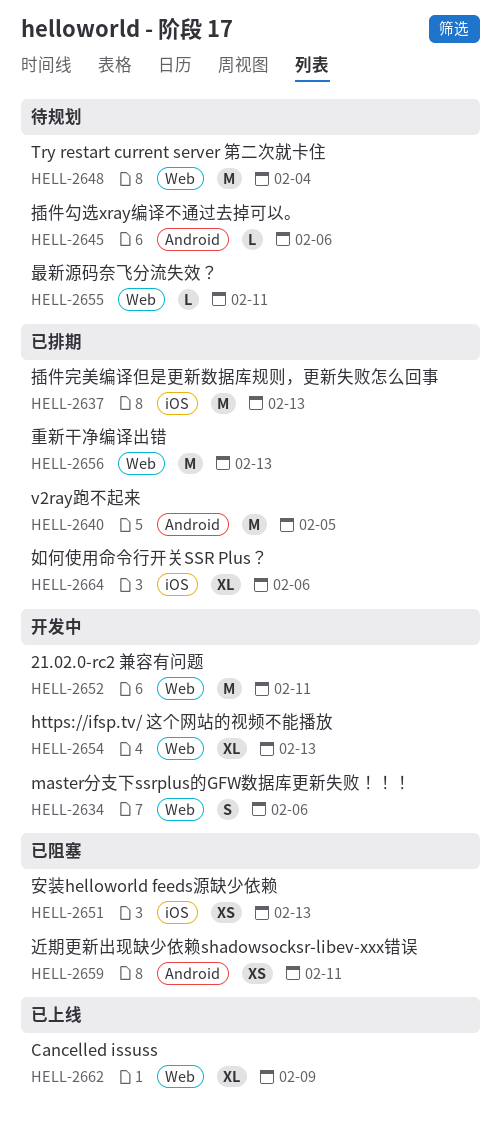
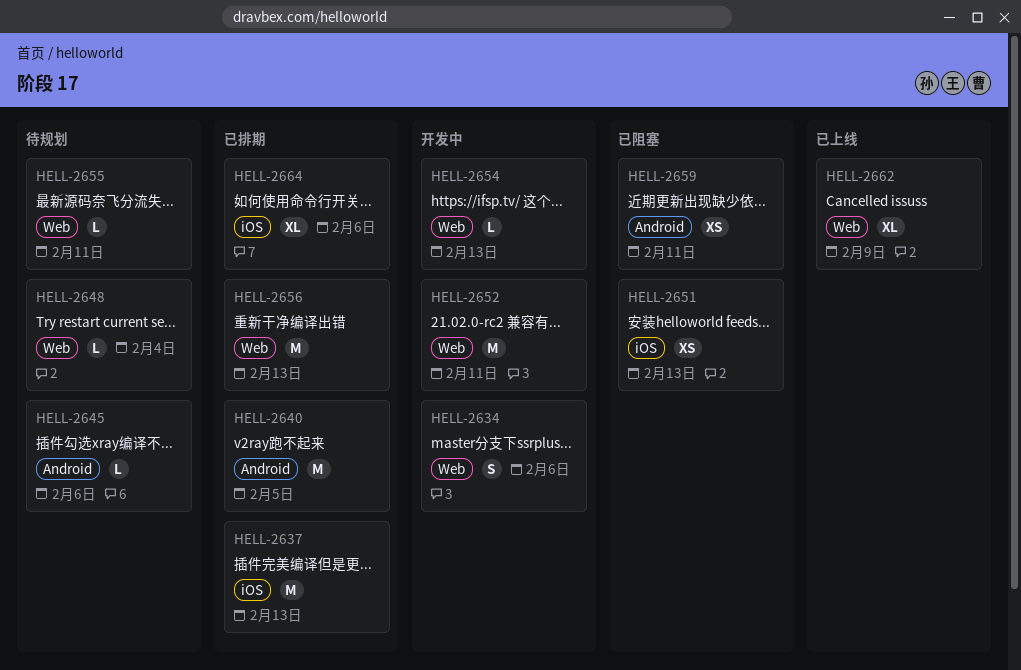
HELL-2648, estimate: M -> L
HELL-2654, estimate: XL -> L

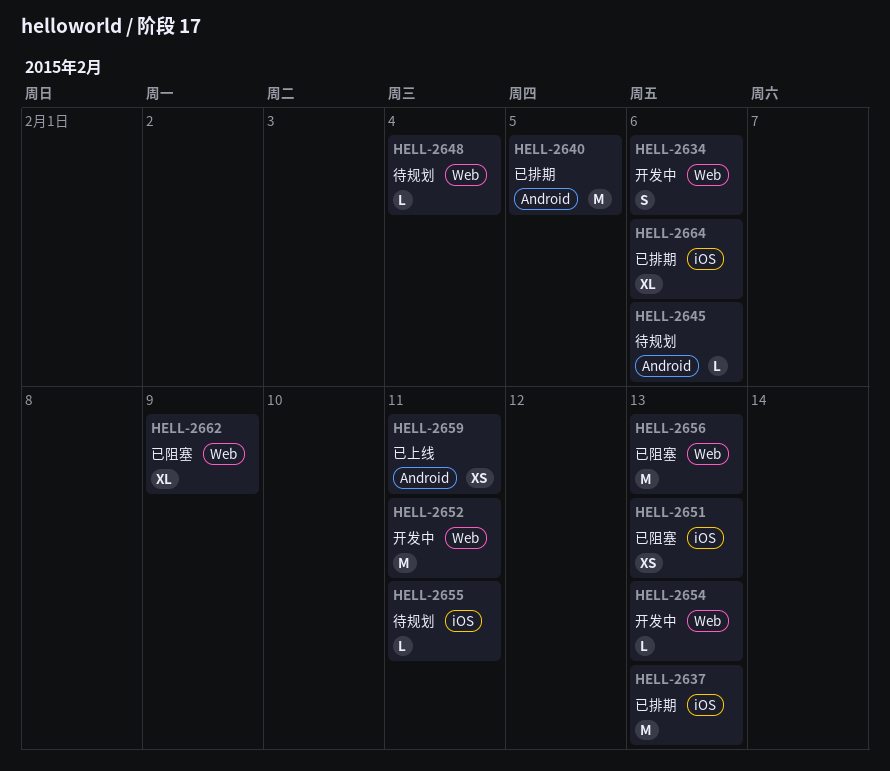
HELL-2655, label: Web -> iOS
HELL-2656, status: 已排期 -> 已阻塞
HELL-2659, status: 已阻塞 -> 已上线
HELL-2662, status: 已上线 -> 已阻塞

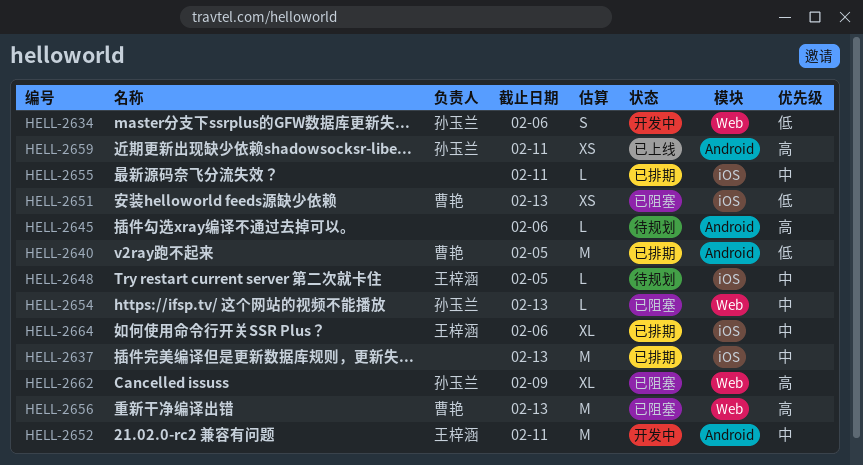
HELL-2648, label: Web -> iOS
HELL-2648, due: Feb 4 -> Feb 5
HELL-2652, label: Web -> Android
HELL-2654, status: 开发中 -> 已阻塞
HELL-2655, status: 待规划 -> 已排期

